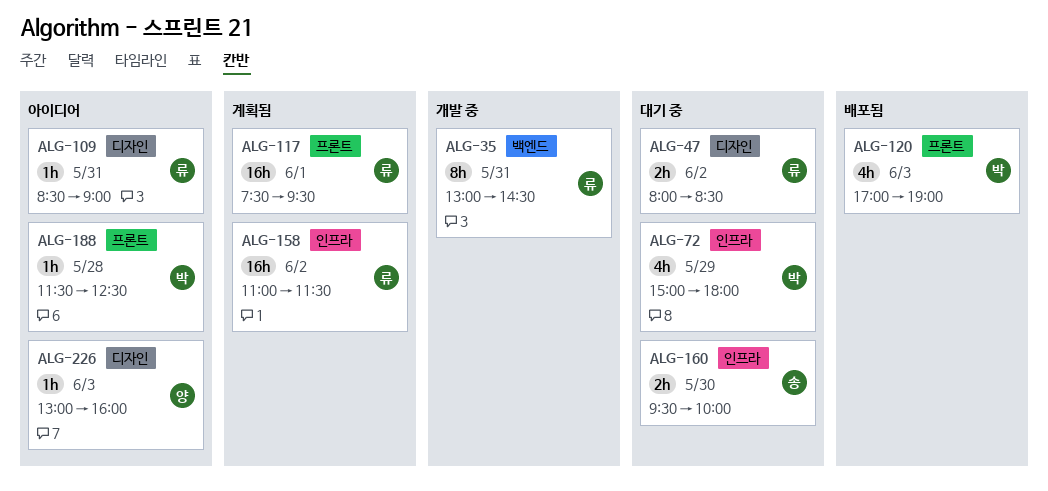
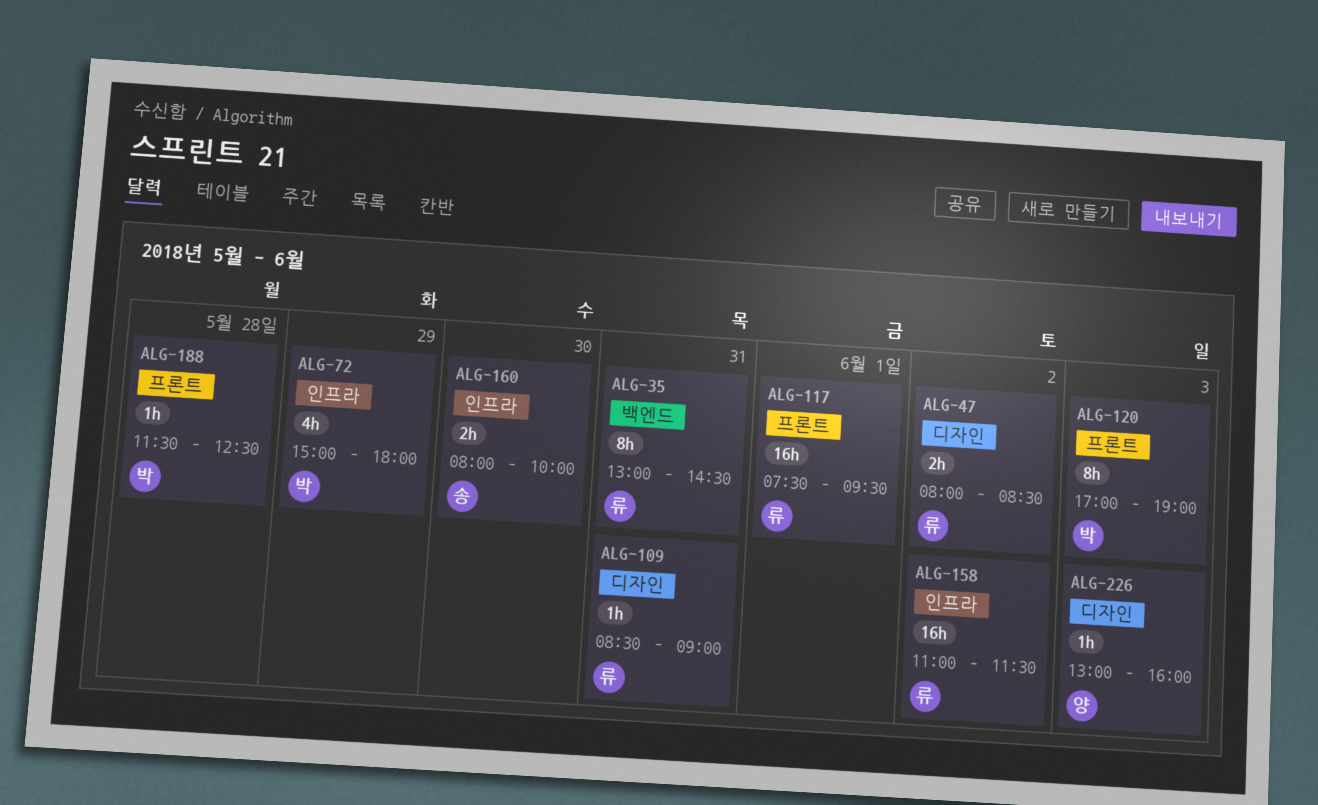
ALG-120, estimate: 4h -> 8h
ALG-160, begins: 09:30 -> 08:00

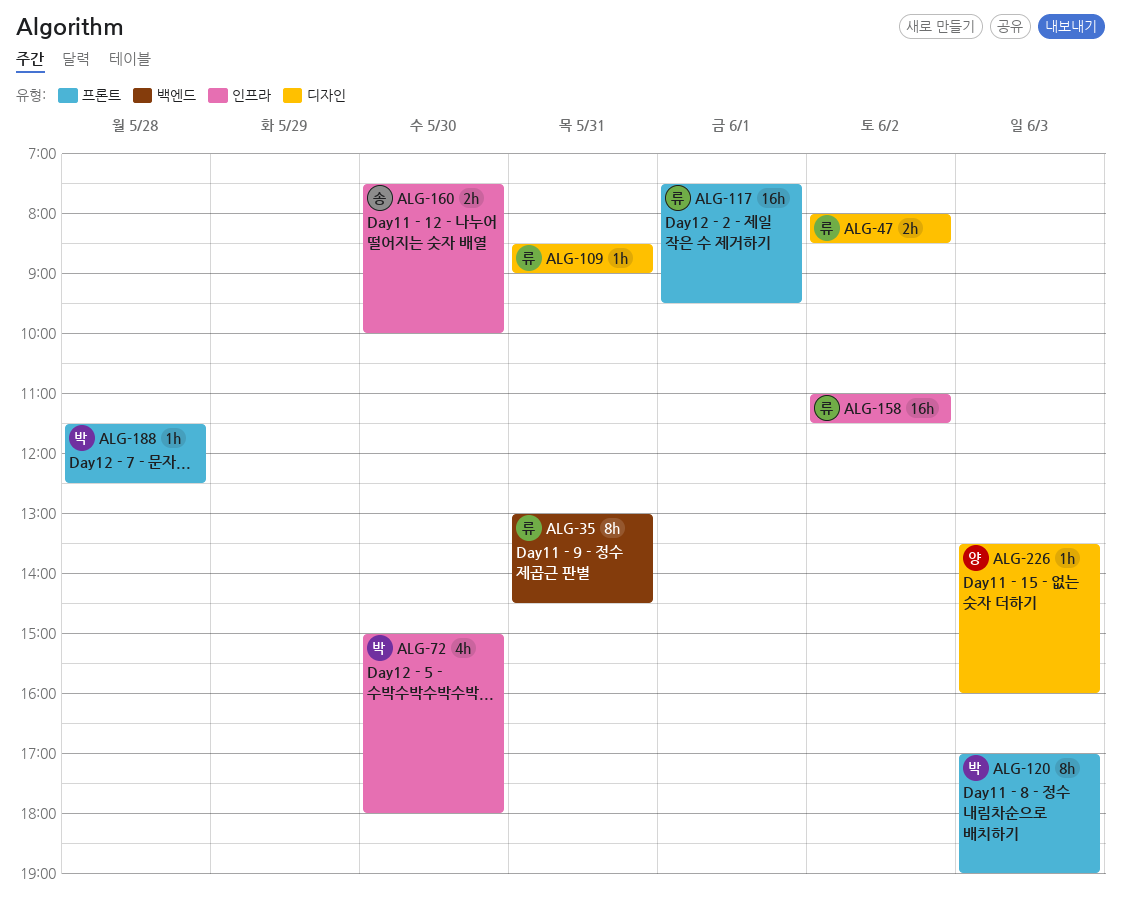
ALG-72, day: May 29 -> May 30
ALG-160, begins: 08:00 -> 07:30
ALG-226, begins: 13:00 -> 13:30

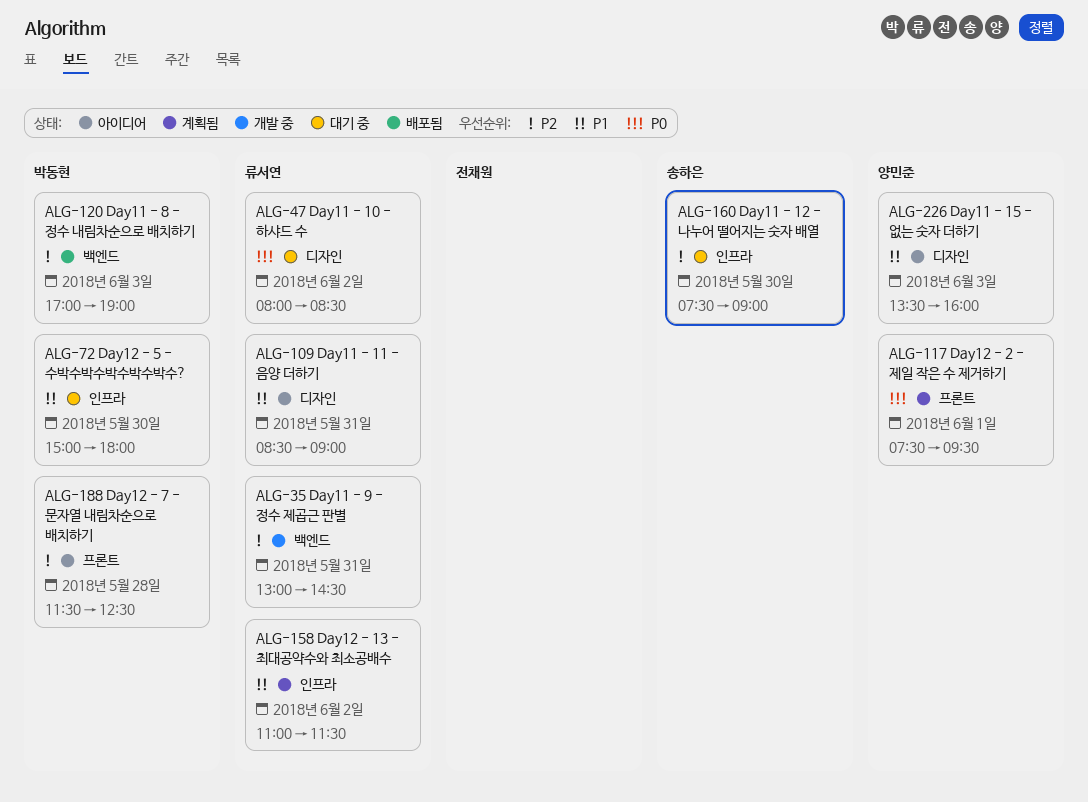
ALG-117, owner: 류서연 -> 양민준
ALG-120, label: 프론트 -> 백엔드
ALG-160, ends: 10:00 -> 09:00

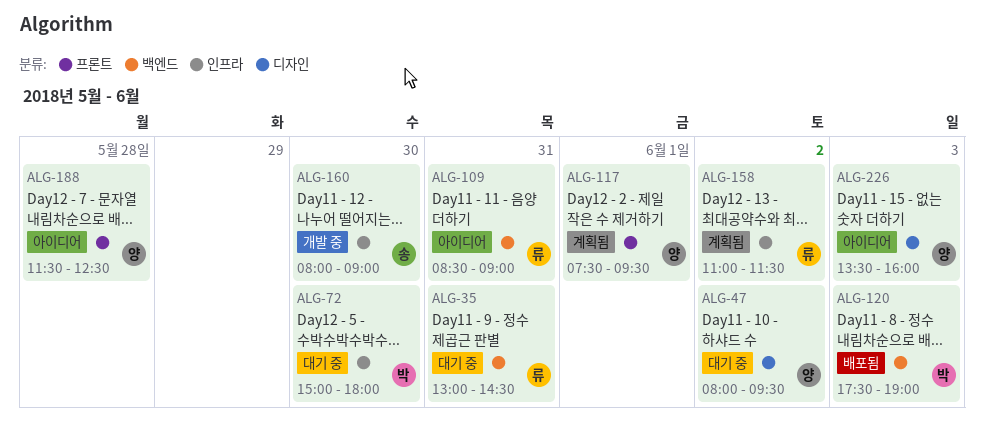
ALG-35, status: 개발 중 -> 대기 중
ALG-47, owner: 류서연 -> 양민준
ALG-47, ends: 08:30 -> 09:30
ALG-109, label: 디자인 -> 백엔드
ALG-120, begins: 17:00 -> 17:30
ALG-160, status: 대기 중 -> 개발 중
ALG-160, begins: 07:30 -> 08:00
ALG-188, owner: 박동현 -> 양민준

